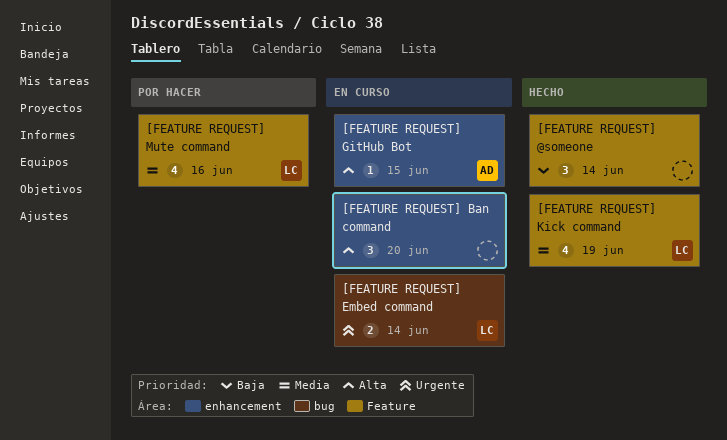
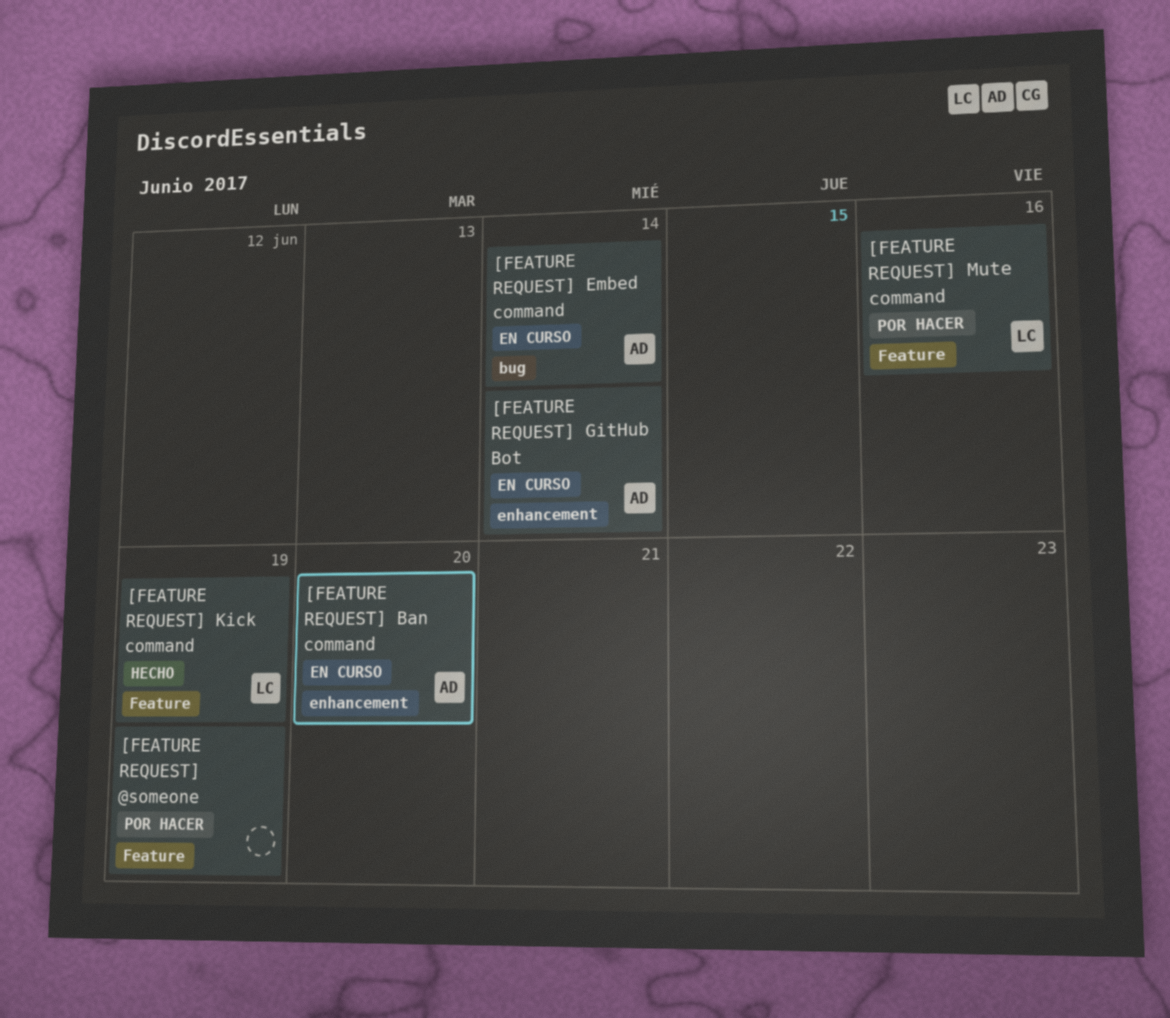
[FEATURE REQUEST] @someone, status: Hecho -> Por hacer
[FEATURE REQUEST] @someone, due: Jun 14 -> Jun 19
[FEATURE REQUEST] Ban command, owner: none -> AD
[FEATURE REQUEST] Embed command, owner: LC -> AD
[FEATURE REQUEST] GitHub Bot, due: Jun 15 -> Jun 14

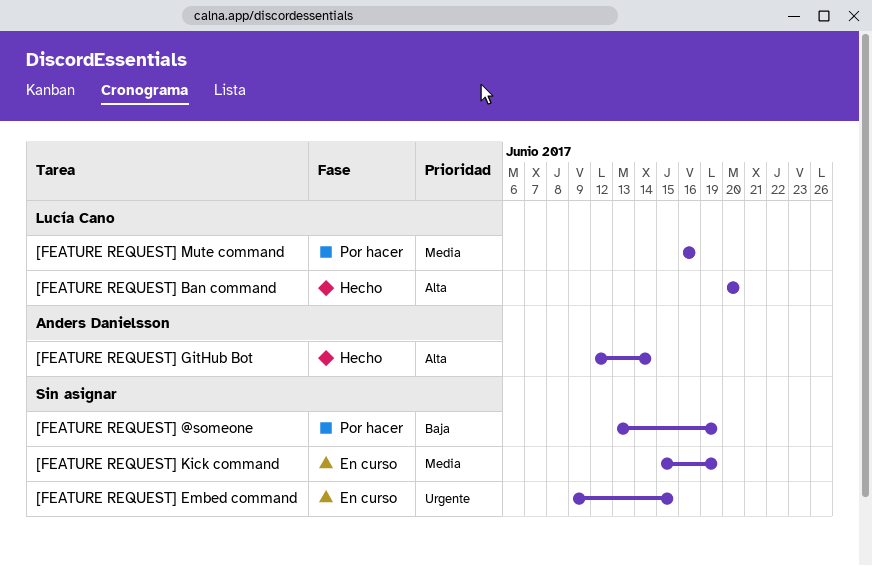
[FEATURE REQUEST] Ban command, status: En curso -> Hecho
[FEATURE REQUEST] Ban command, owner: Anders Danielsson -> Lucía Cano
[FEATURE REQUEST] Embed command, owner: Anders Danielsson -> none
[FEATURE REQUEST] Embed command, due: Jun 14 -> Jun 15
[FEATURE REQUEST] GitHub Bot, status: En curso -> Hecho
[FEATURE REQUEST] Kick command, status: Hecho -> En curso
[FEATURE REQUEST] Kick command, owner: Lucía Cano -> none

